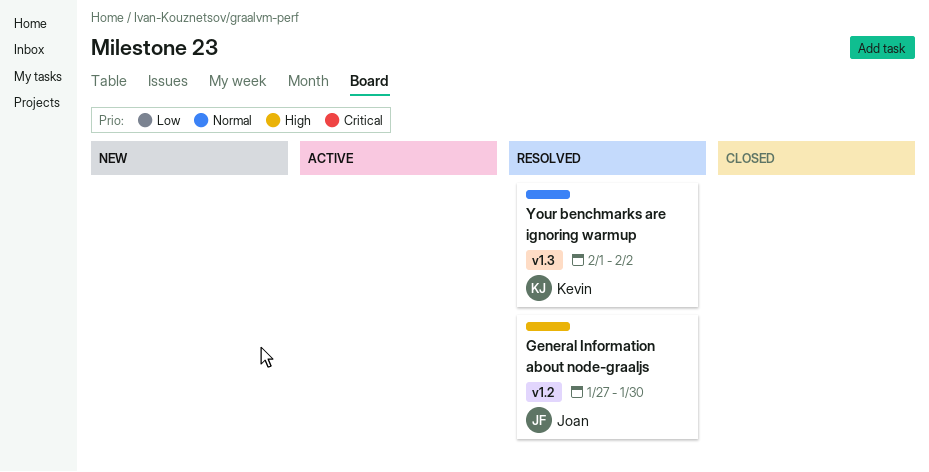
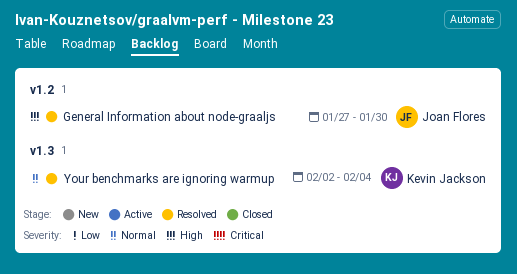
Your benchmarks are ignoring warmup, start: Feb 1 -> Feb 2
Your benchmarks are ignoring warmup, due: Feb 2 -> Feb 4

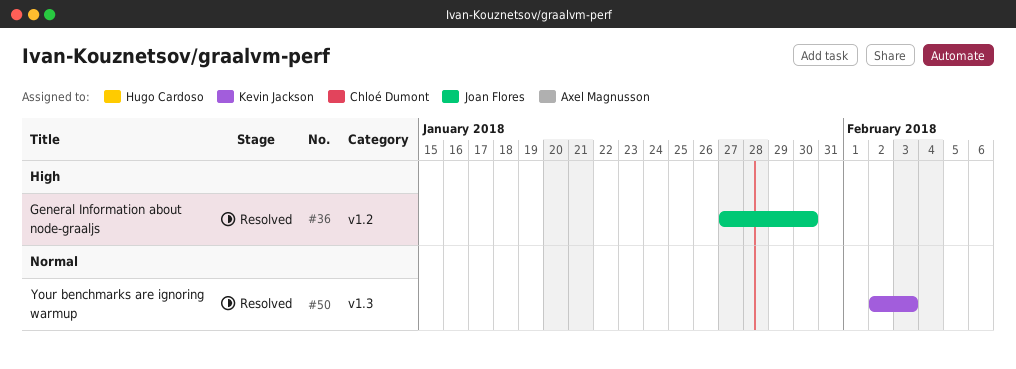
Your benchmarks are ignoring warmup, due: Feb 4 -> Feb 3

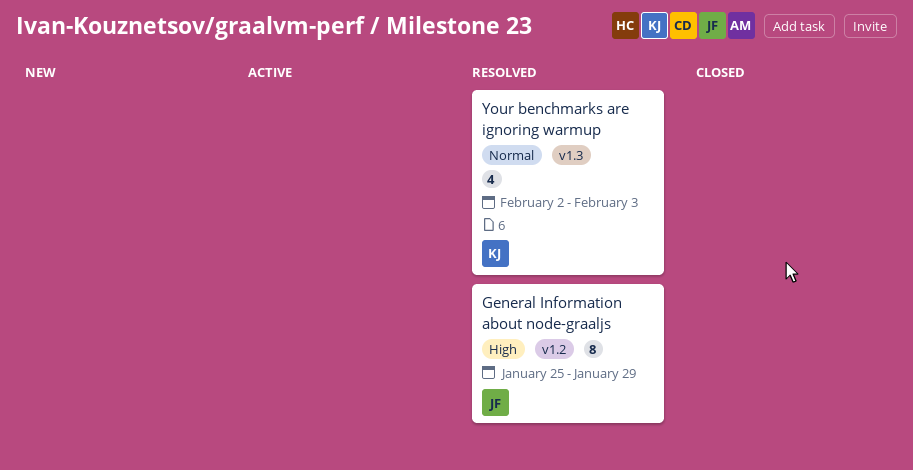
General Information about node-graaljs, start: Jan 27 -> Jan 25
General Information about node-graaljs, due: Jan 30 -> Jan 29

